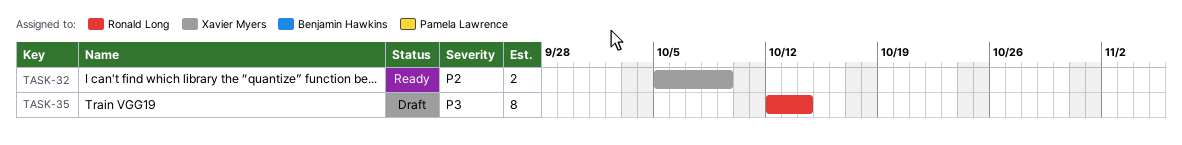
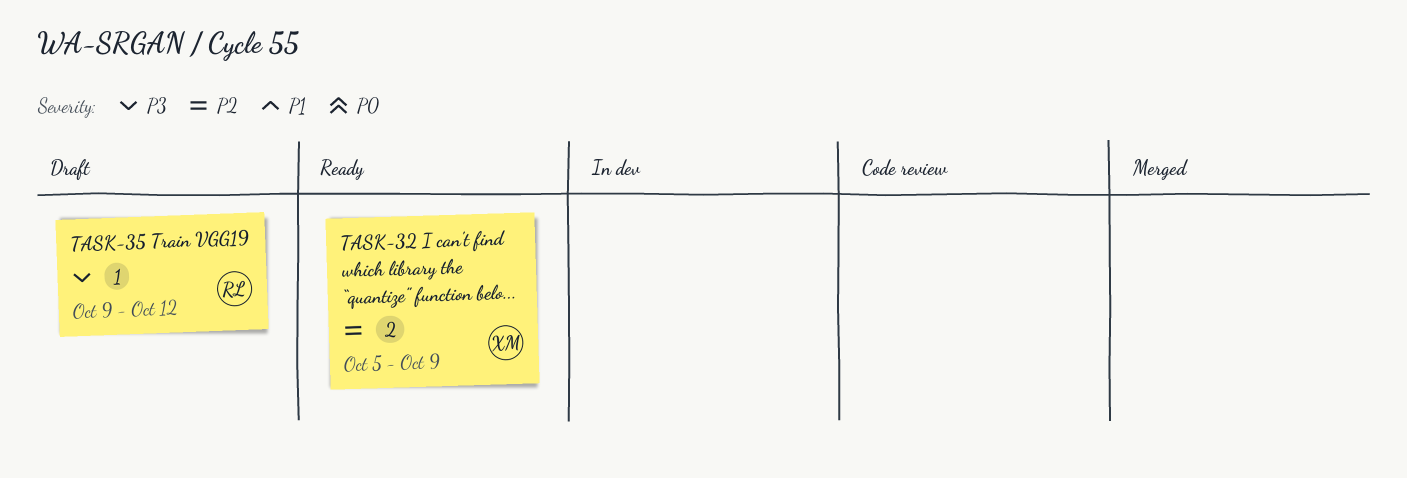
TASK-35, estimate: 8 -> 1
TASK-35, start: Oct 12 -> Oct 9
TASK-35, due: Oct 14 -> Oct 12

